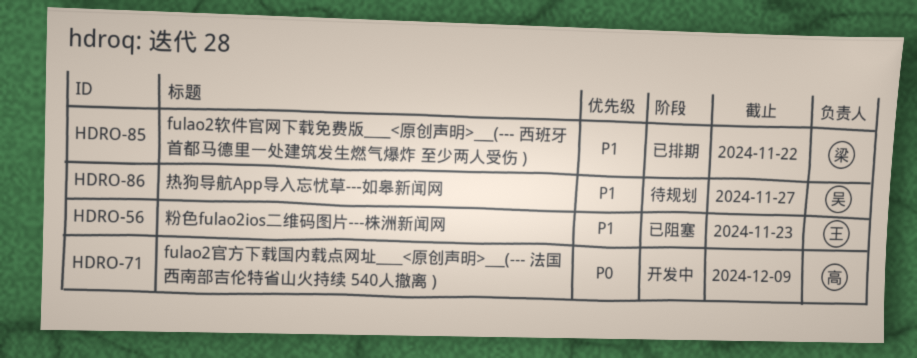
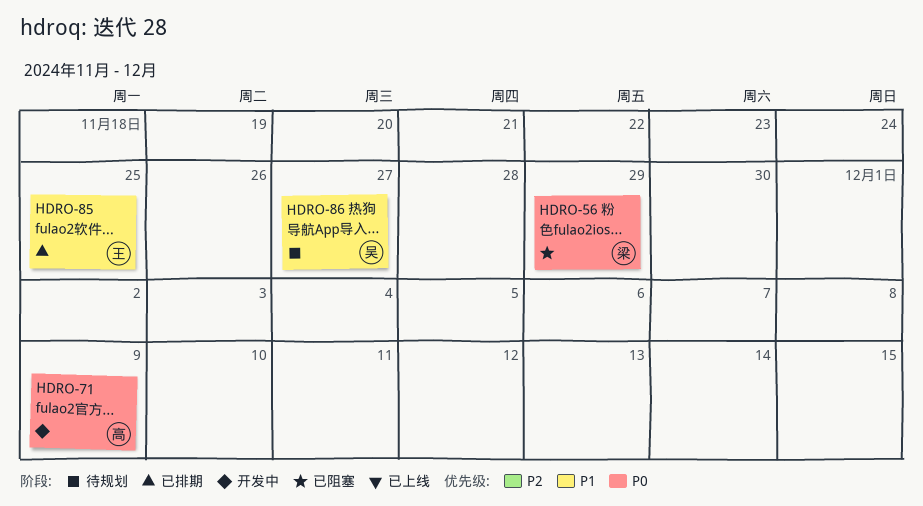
HDRO-56, owner: 王 -> 梁
HDRO-56, priority: P1 -> P0
HDRO-56, due: Nov 23 -> Nov 29
HDRO-85, owner: 梁 -> 王
HDRO-85, due: Nov 22 -> Nov 25

